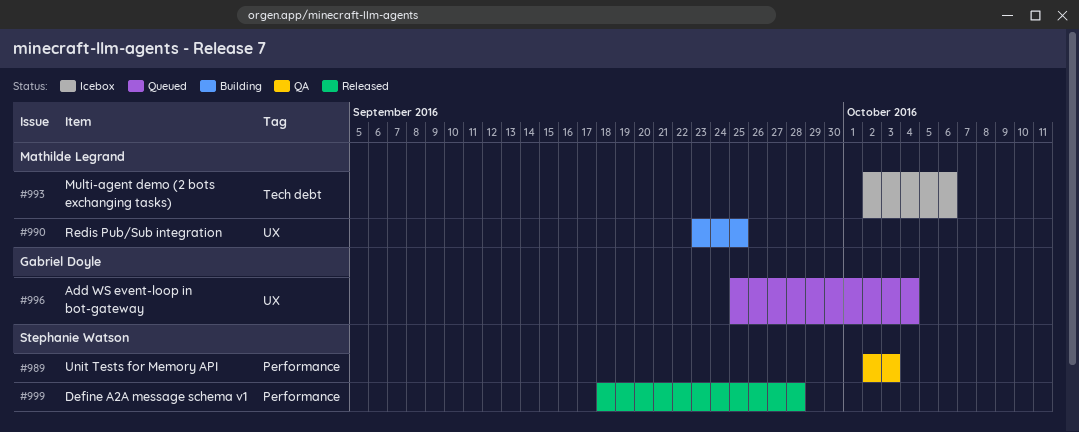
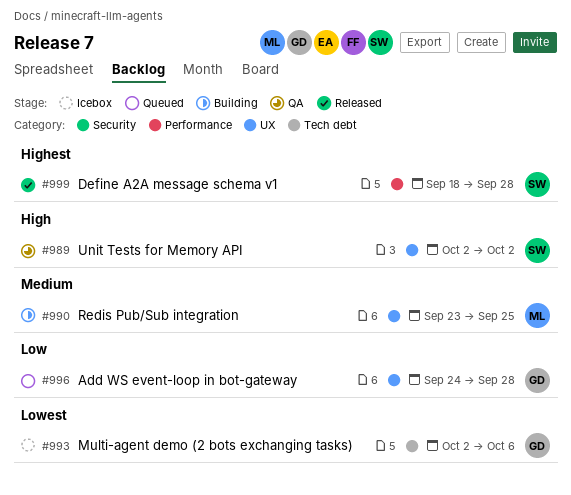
#989, label: Performance -> UX
#989, due: Oct 3 -> Oct 2
#993, owner: Mathilde Legrand -> Gabriel Doyle
#996, start: Sep 25 -> Sep 24
#996, due: Oct 4 -> Sep 28

